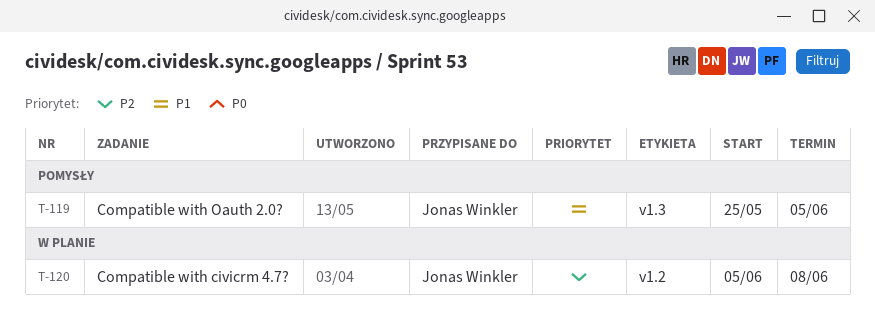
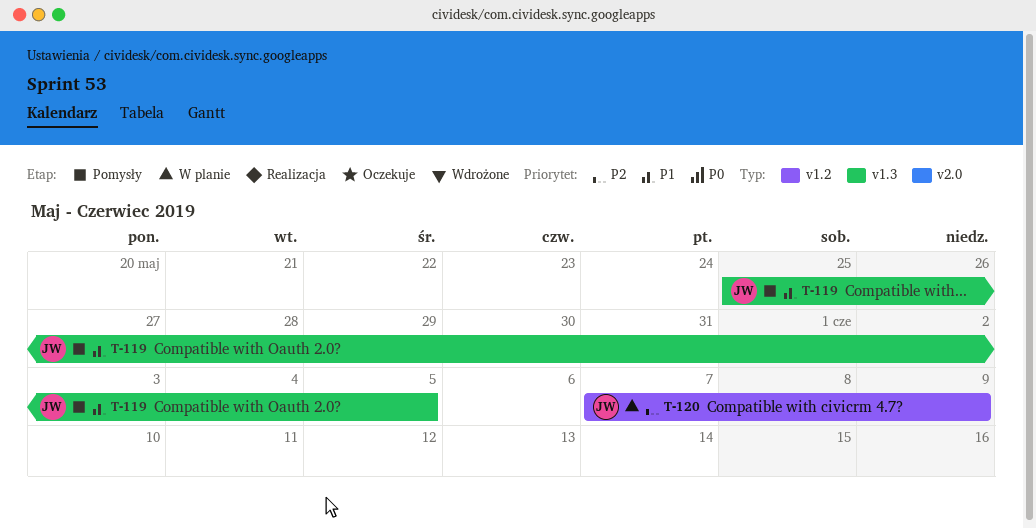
T-120, start: Jun 5 -> Jun 7
T-120, due: Jun 8 -> Jun 9

